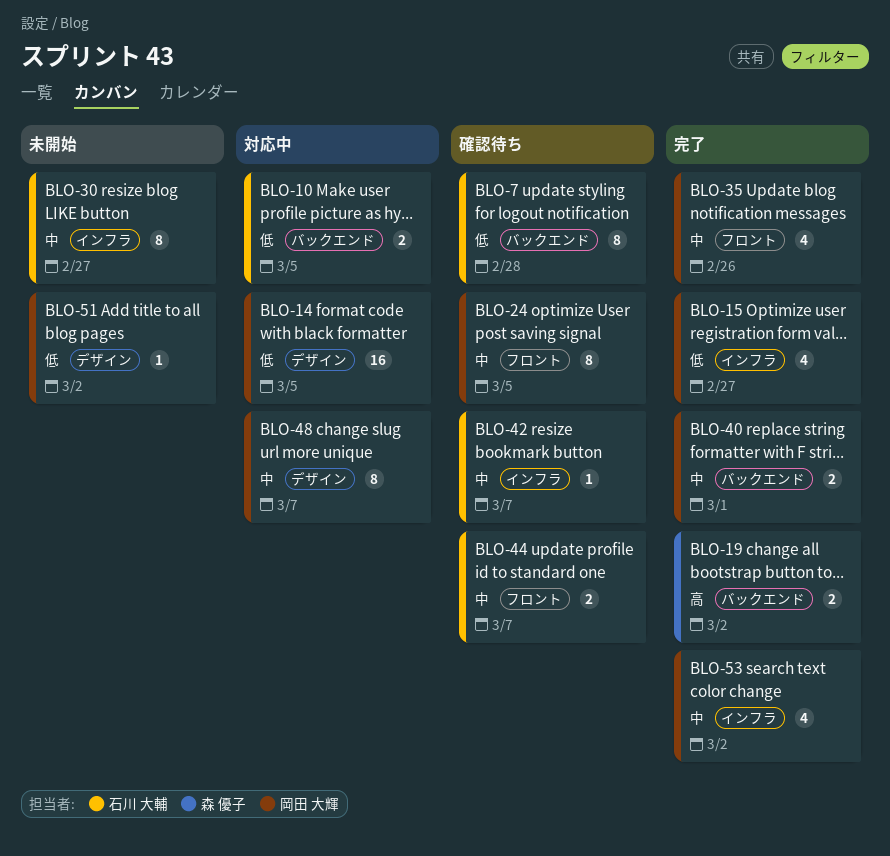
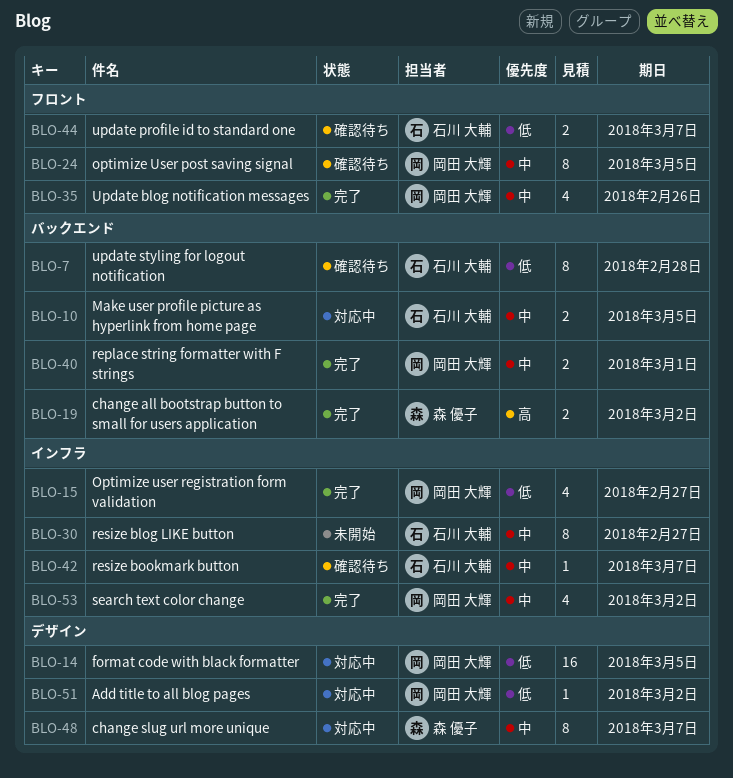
BLO-10, priority: 低 -> 中
BLO-44, priority: 中 -> 低
BLO-48, owner: 岡田 大輝 -> 森 優子
BLO-51, status: 未開始 -> 対応中

